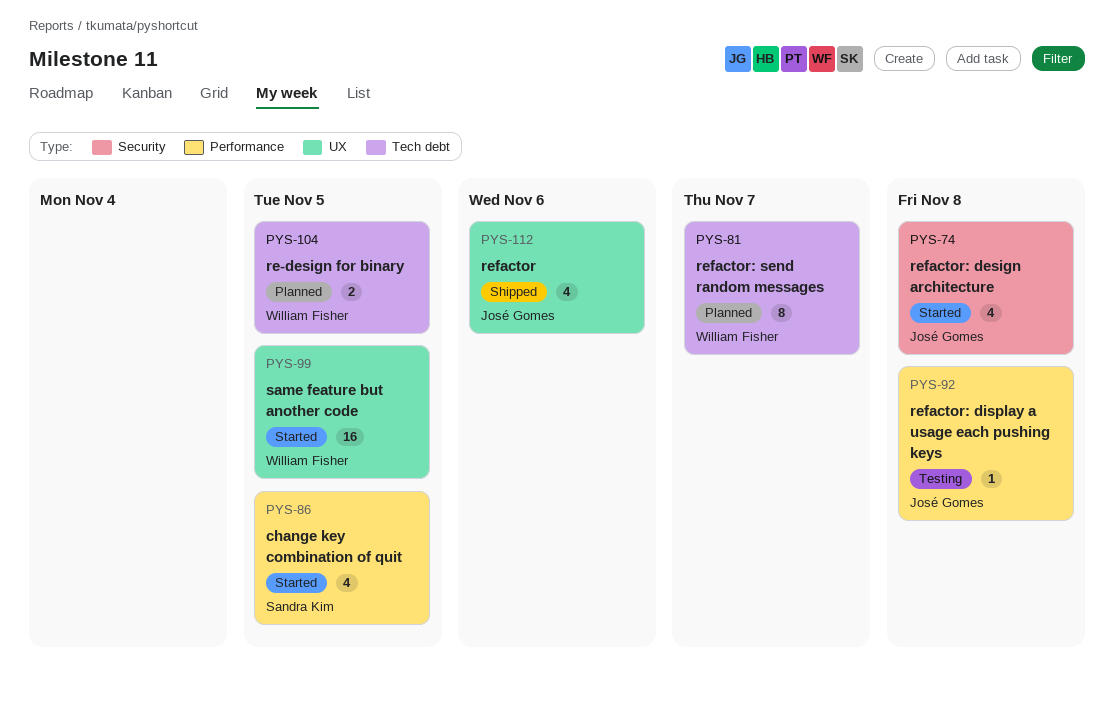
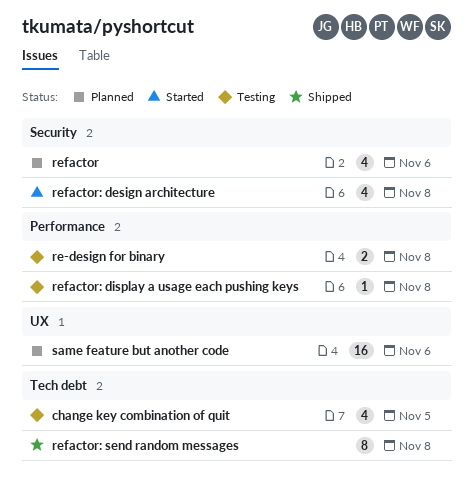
change key combination of quit, status: Started -> Testing
change key combination of quit, label: Performance -> Tech debt
re-design for binary, status: Planned -> Testing
re-design for binary, label: Tech debt -> Performance
re-design for binary, due: Nov 5 -> Nov 8
refactor, status: Shipped -> Planned
refactor, label: UX -> Security
refactor: send random messages, status: Planned -> Shipped
refactor: send random messages, due: Nov 7 -> Nov 8
same feature but another code, status: Started -> Planned
same feature but another code, due: Nov 5 -> Nov 6

